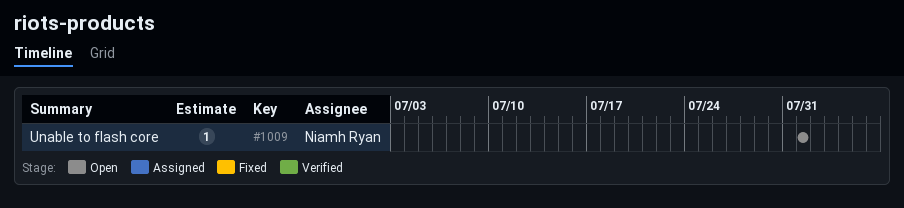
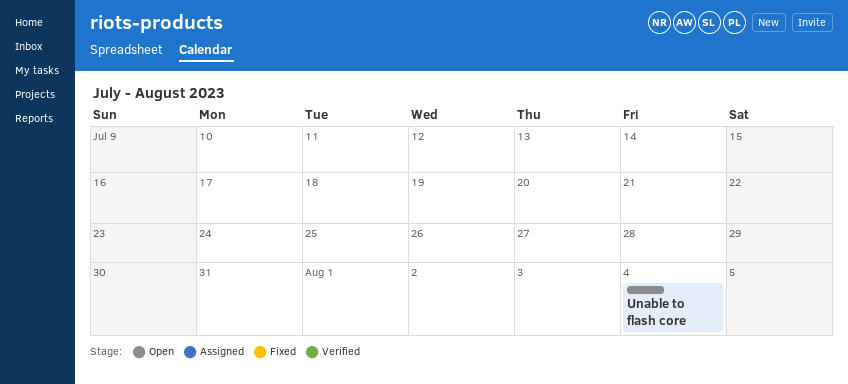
Unable to flash core, due: Aug 1 -> Aug 4

